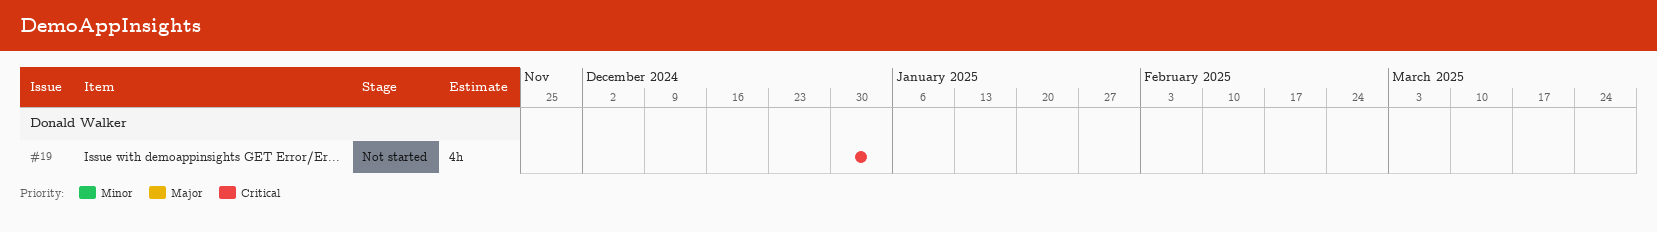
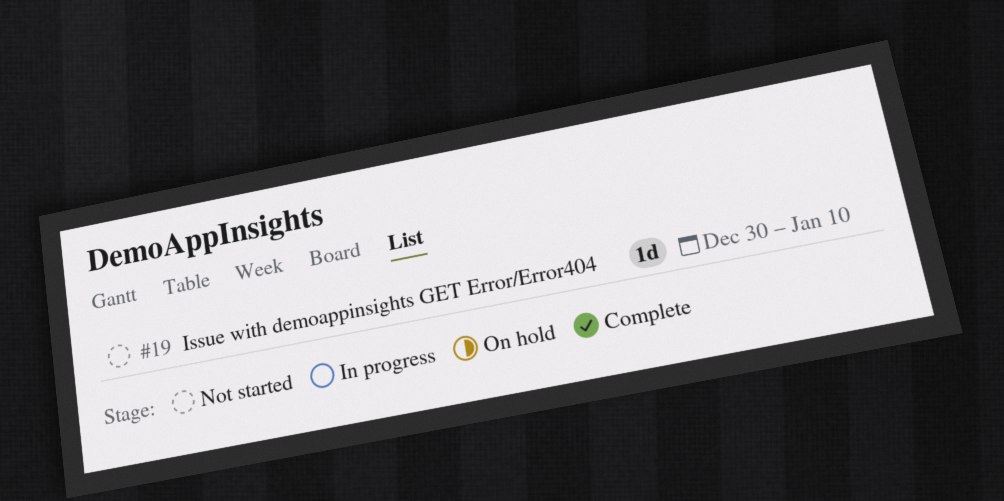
#19, estimate: 4h -> 1d
#19, due: Jan 3 -> Jan 10

